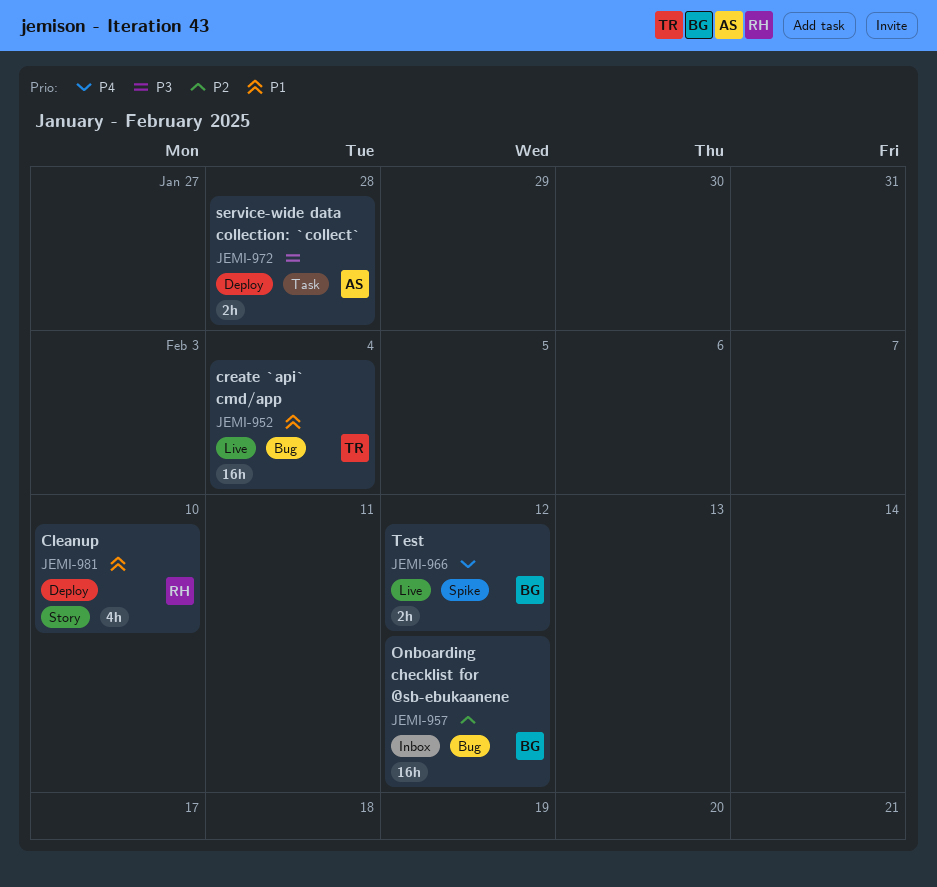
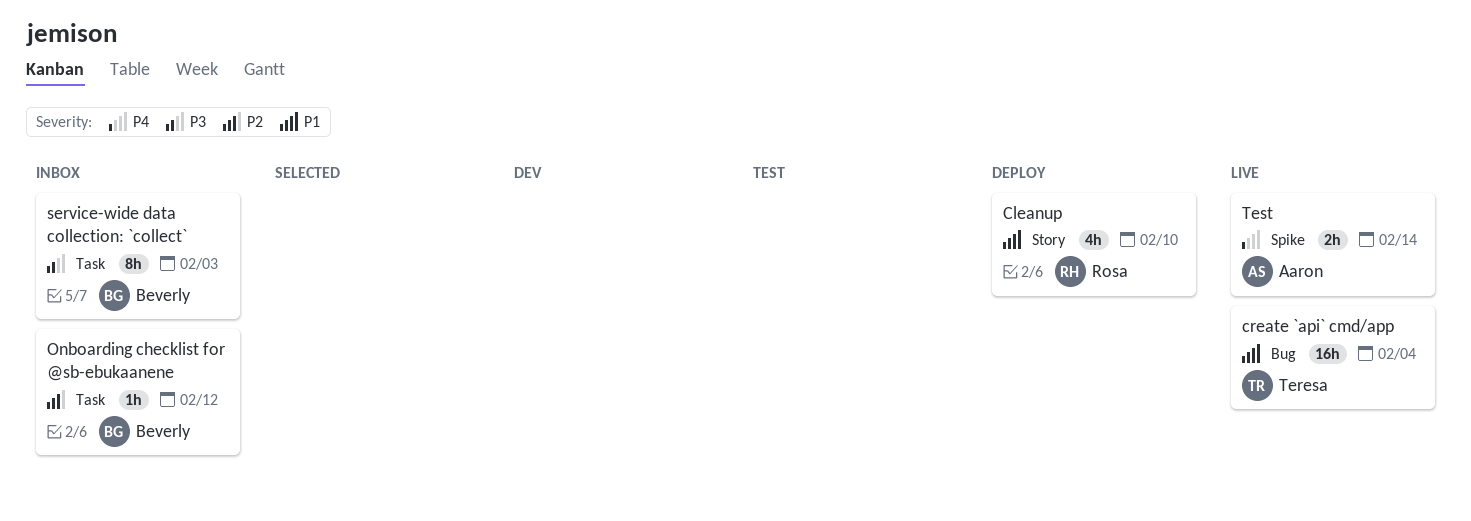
Onboarding checklist for @sb-ebukaanene, label: Bug -> Task
Onboarding checklist for @sb-ebukaanene, estimate: 16h -> 1h
service-wide data collection: `collect`, status: Deploy -> Inbox
service-wide data collection: `collect`, owner: Aaron -> Beverly
service-wide data collection: `collect`, estimate: 2h -> 8h
service-wide data collection: `collect`, due: Jan 28 -> Feb 3
Test, owner: Beverly -> Aaron
Test, due: Feb 12 -> Feb 14

